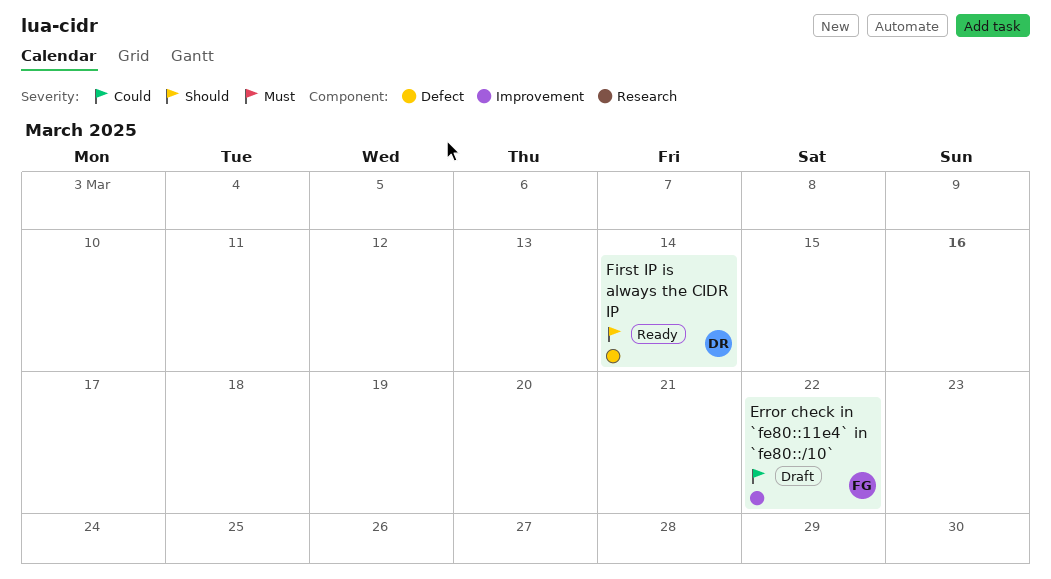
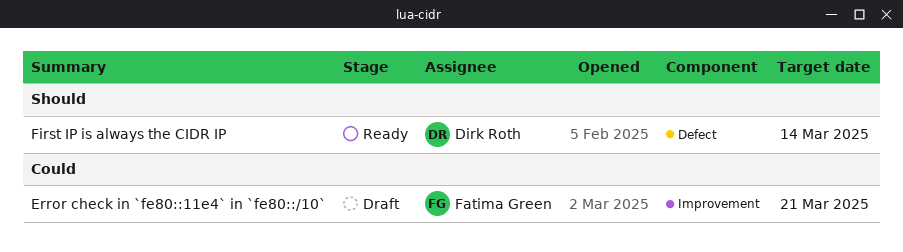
Error check in `fe80::11e4` in `fe80::/10`, due: Mar 22 -> Mar 21

